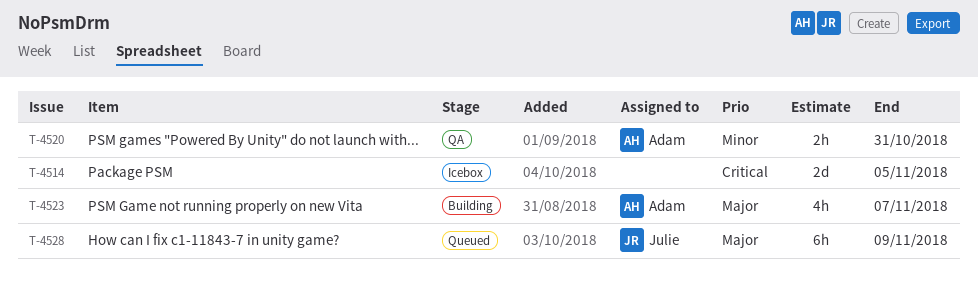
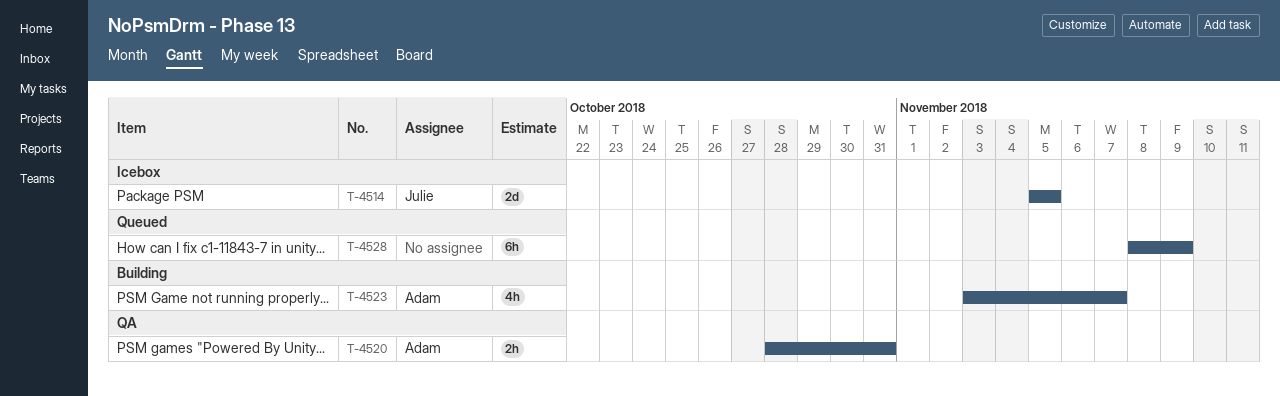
T-4514, owner: none -> Julie
T-4528, owner: Julie -> none

